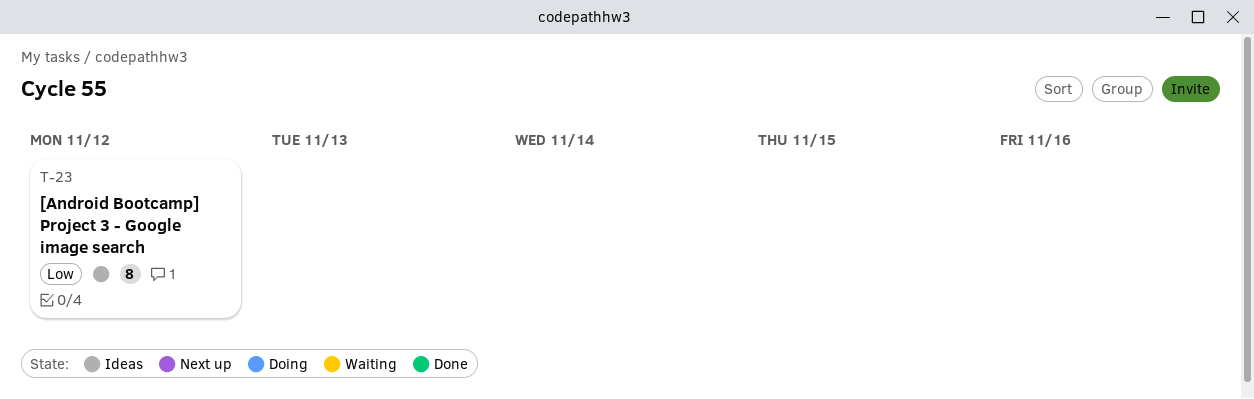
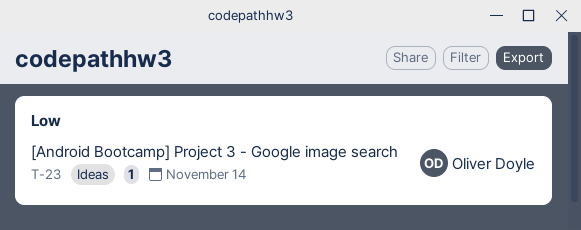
T-23, estimate: 8 -> 1
T-23, due: Nov 12 -> Nov 14

